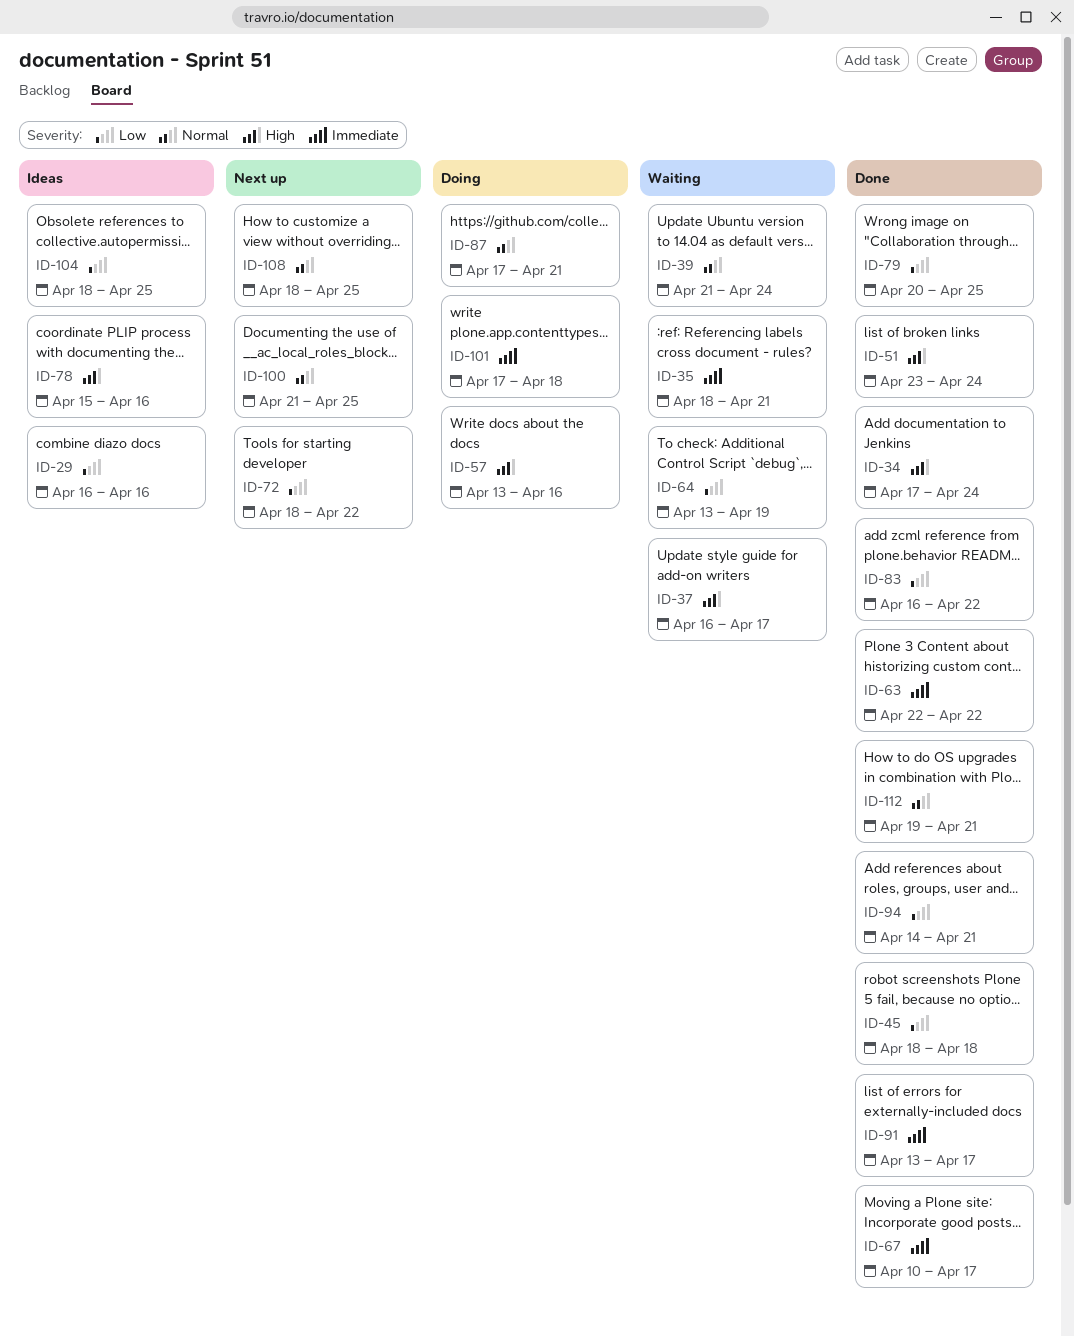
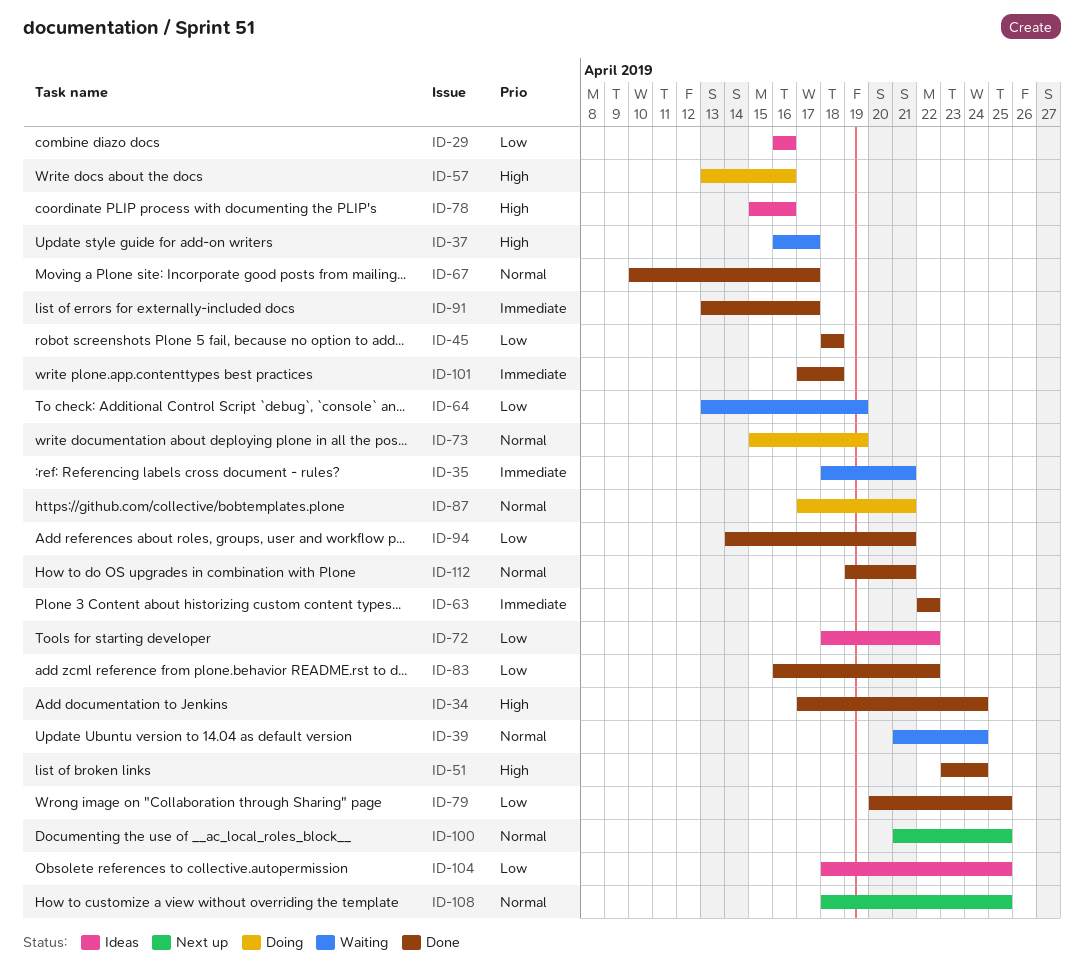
ID-67, priority: Immediate -> Normal
ID-72, status: Next up -> Ideas
ID-73: none -> present
ID-101, status: Doing -> Done

